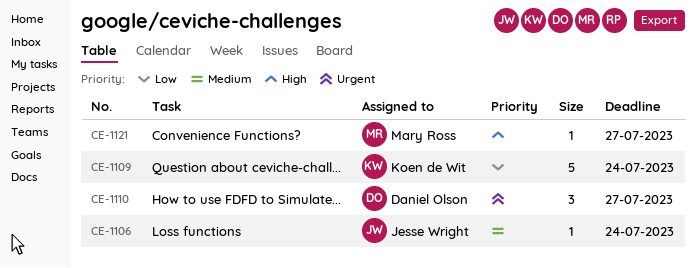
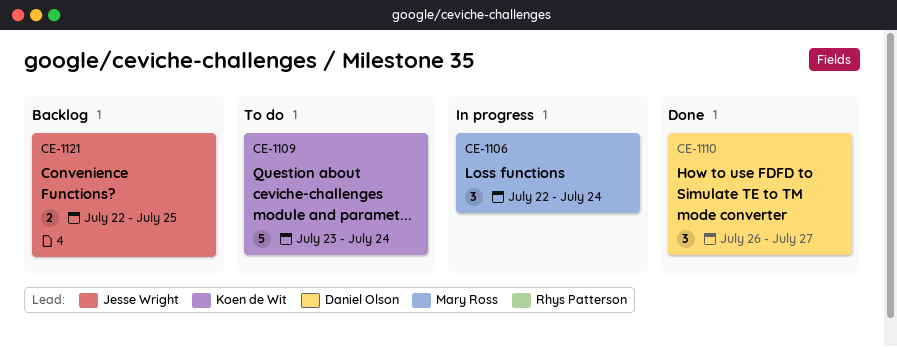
CE-1106, owner: Jesse Wright -> Mary Ross
CE-1106, estimate: 1 -> 3
CE-1121, owner: Mary Ross -> Jesse Wright
CE-1121, estimate: 1 -> 2
CE-1121, due: Jul 27 -> Jul 25

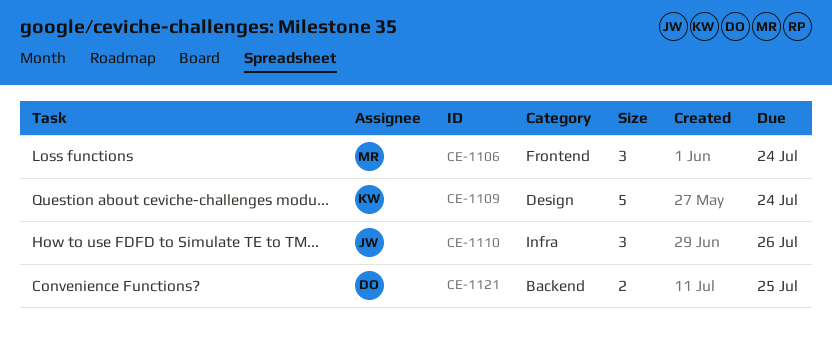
CE-1110, owner: Daniel Olson -> Jesse Wright
CE-1110, due: Jul 27 -> Jul 26
CE-1121, owner: Jesse Wright -> Daniel Olson

